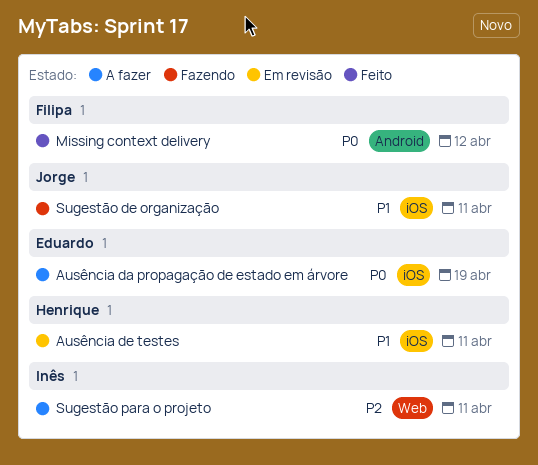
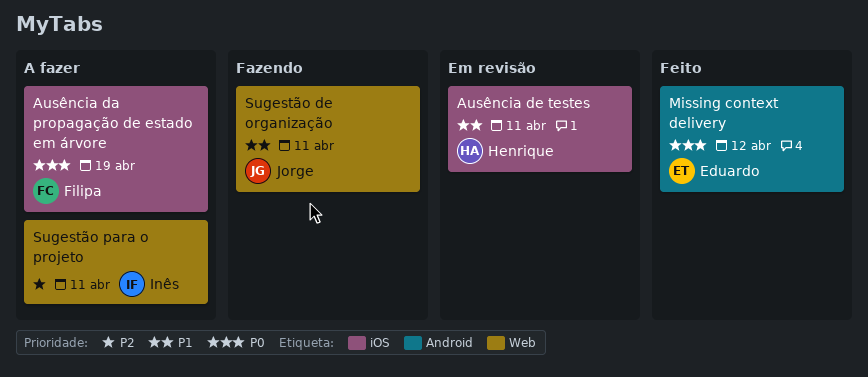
Ausência da propagação de estado em árvore, owner: Eduardo -> Filipa
Missing context delivery, owner: Filipa -> Eduardo
Sugestão de organização, label: iOS -> Web

